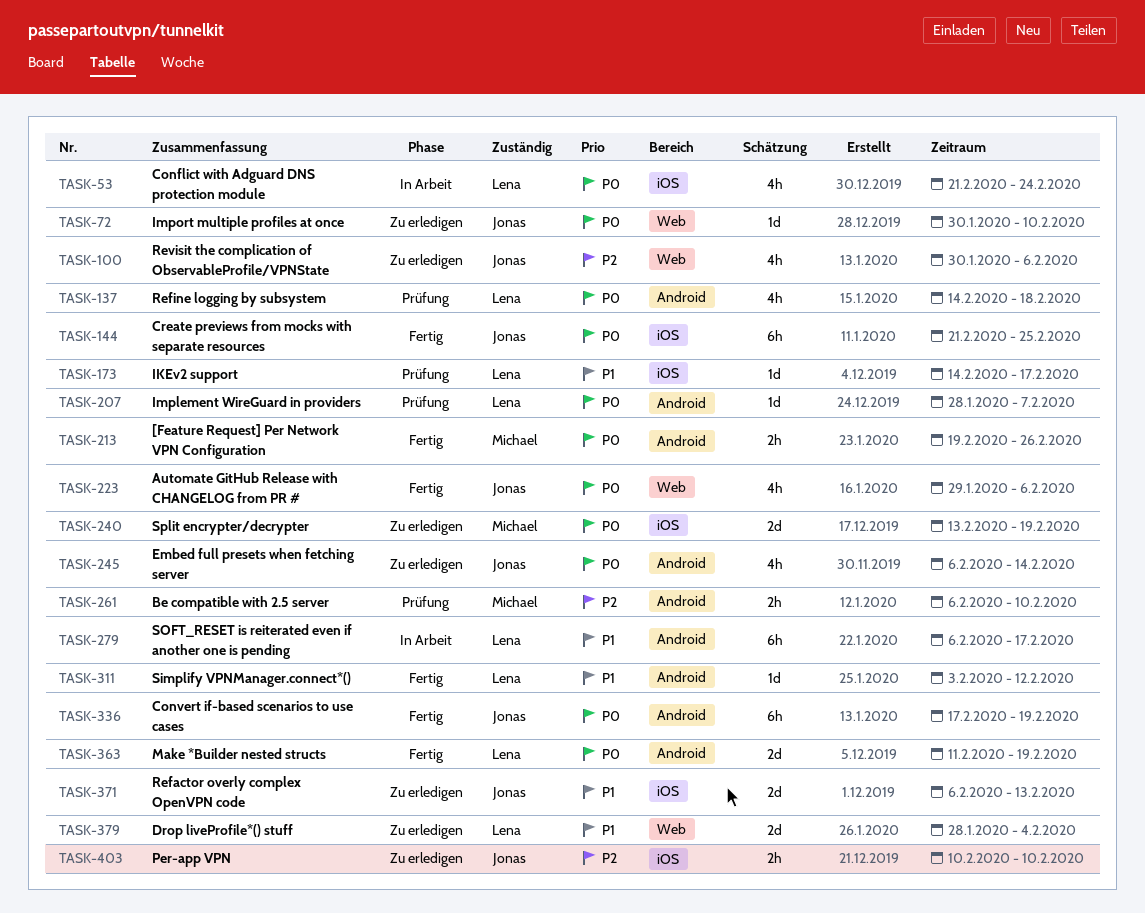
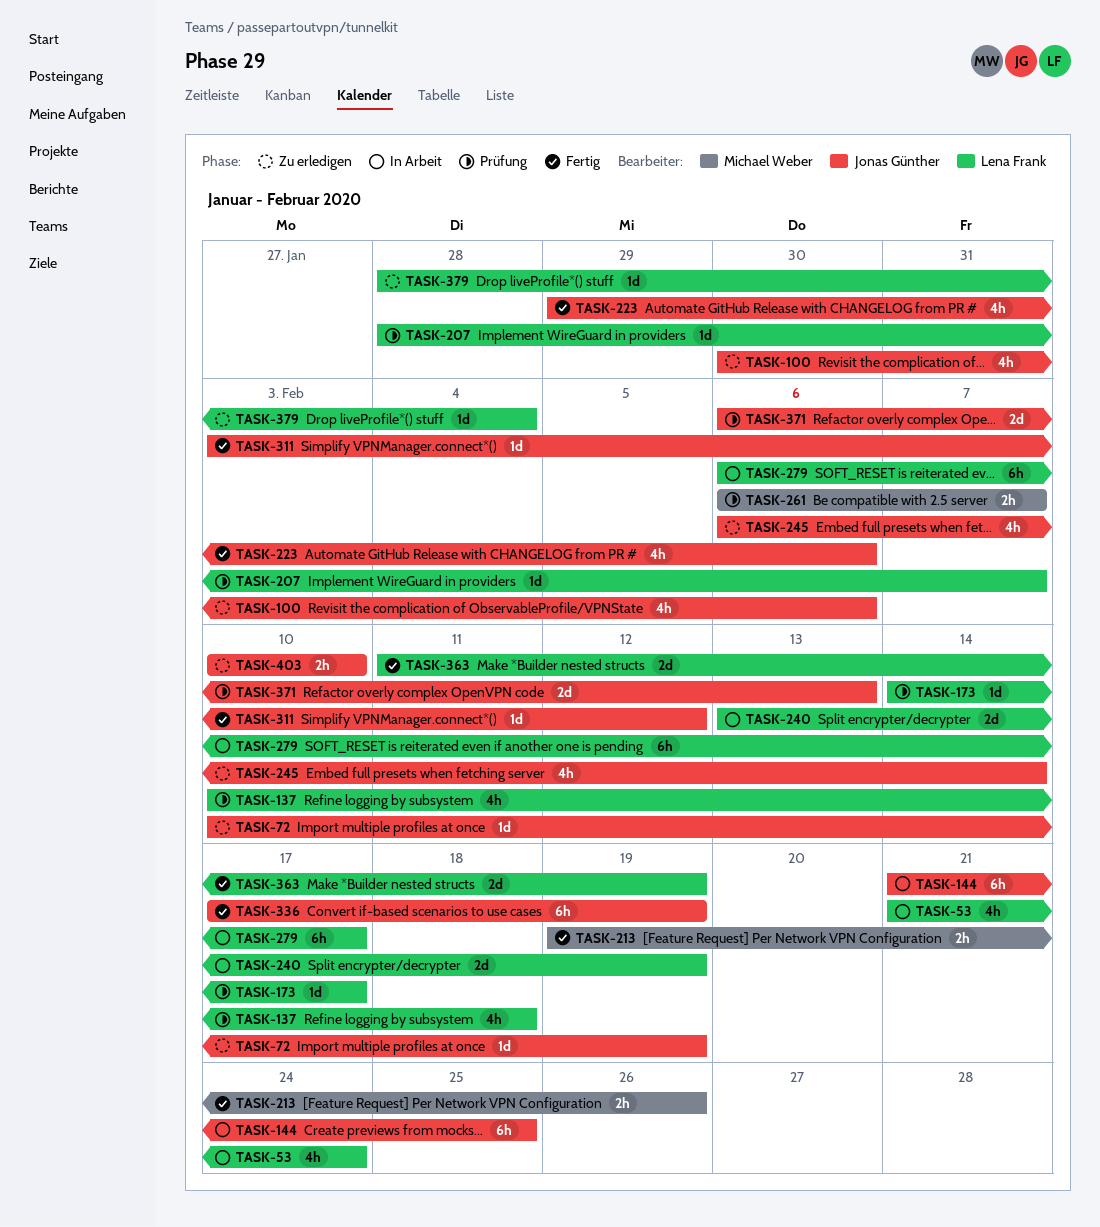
TASK-72, start: Jan 30 -> Feb 10
TASK-72, due: Feb 10 -> Feb 19
TASK-137, start: Feb 14 -> Feb 10
TASK-144, status: Fertig -> In Arbeit
TASK-240, status: Zu erledigen -> In Arbeit
TASK-240, owner: Michael Weber -> Lena Frank
TASK-261, due: Feb 10 -> Feb 7
TASK-311, owner: Lena Frank -> Jonas Günther
TASK-371, status: Zu erledigen -> Prüfung
TASK-379, estimate: 2d -> 1d

